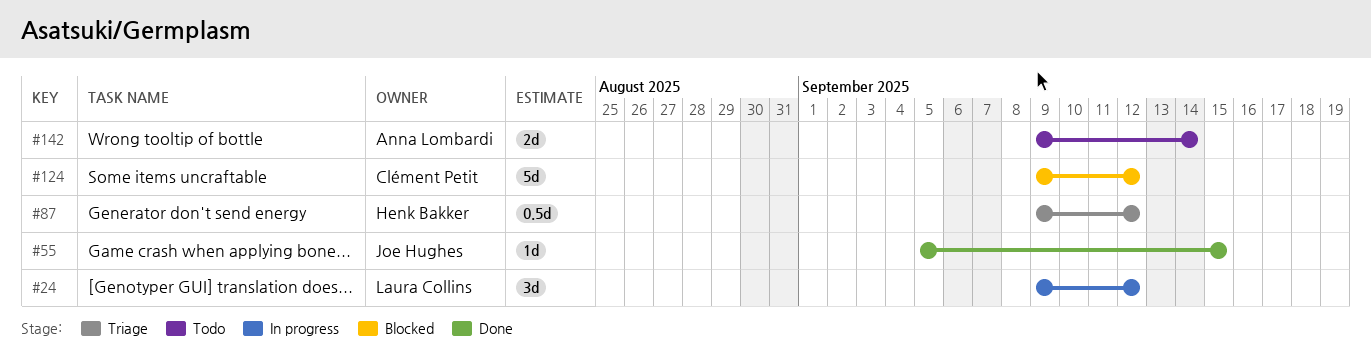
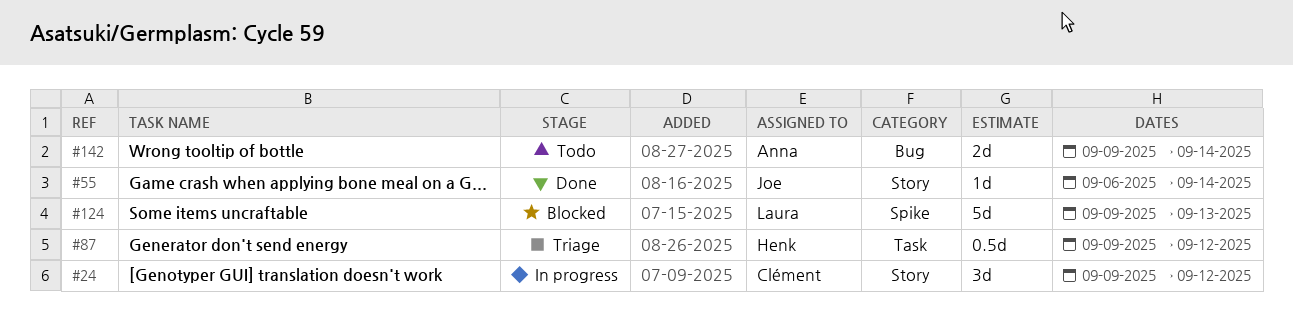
#24, owner: Laura Collins -> Clément Petit
#55, start: Sep 5 -> Sep 6
#55, due: Sep 15 -> Sep 14
#124, owner: Clément Petit -> Laura Collins
#124, due: Sep 12 -> Sep 13

